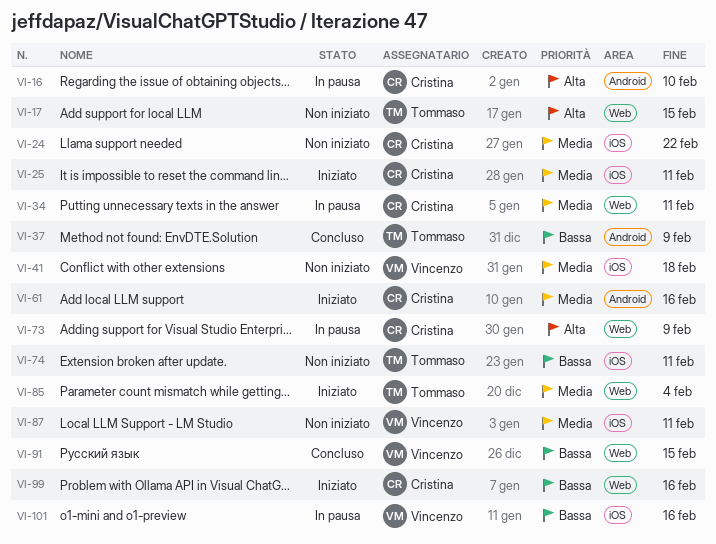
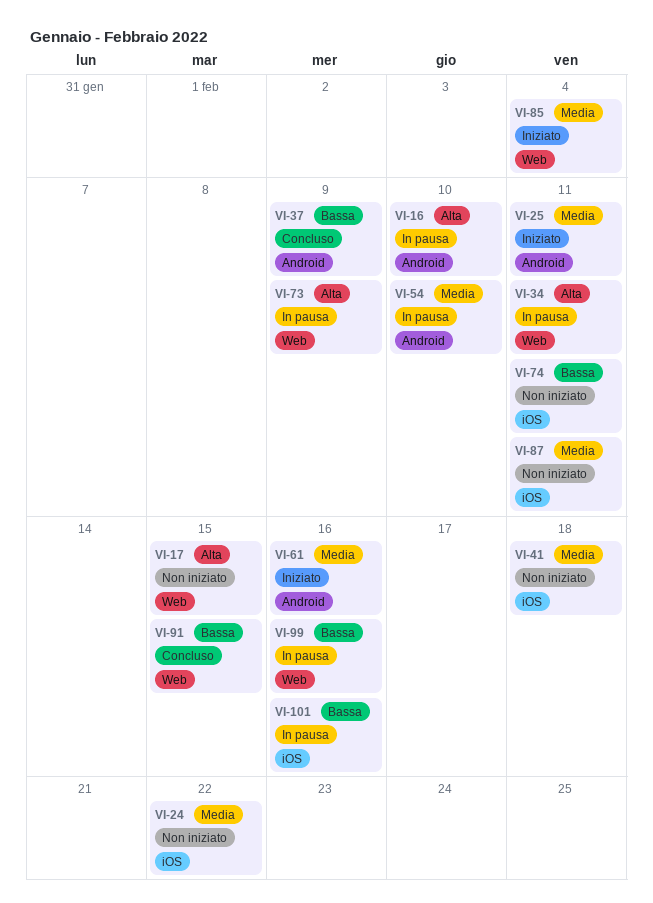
VI-25, label: iOS -> Android
VI-34, priority: Media -> Alta
VI-54: none -> present
VI-99, status: Iniziato -> In pausa

